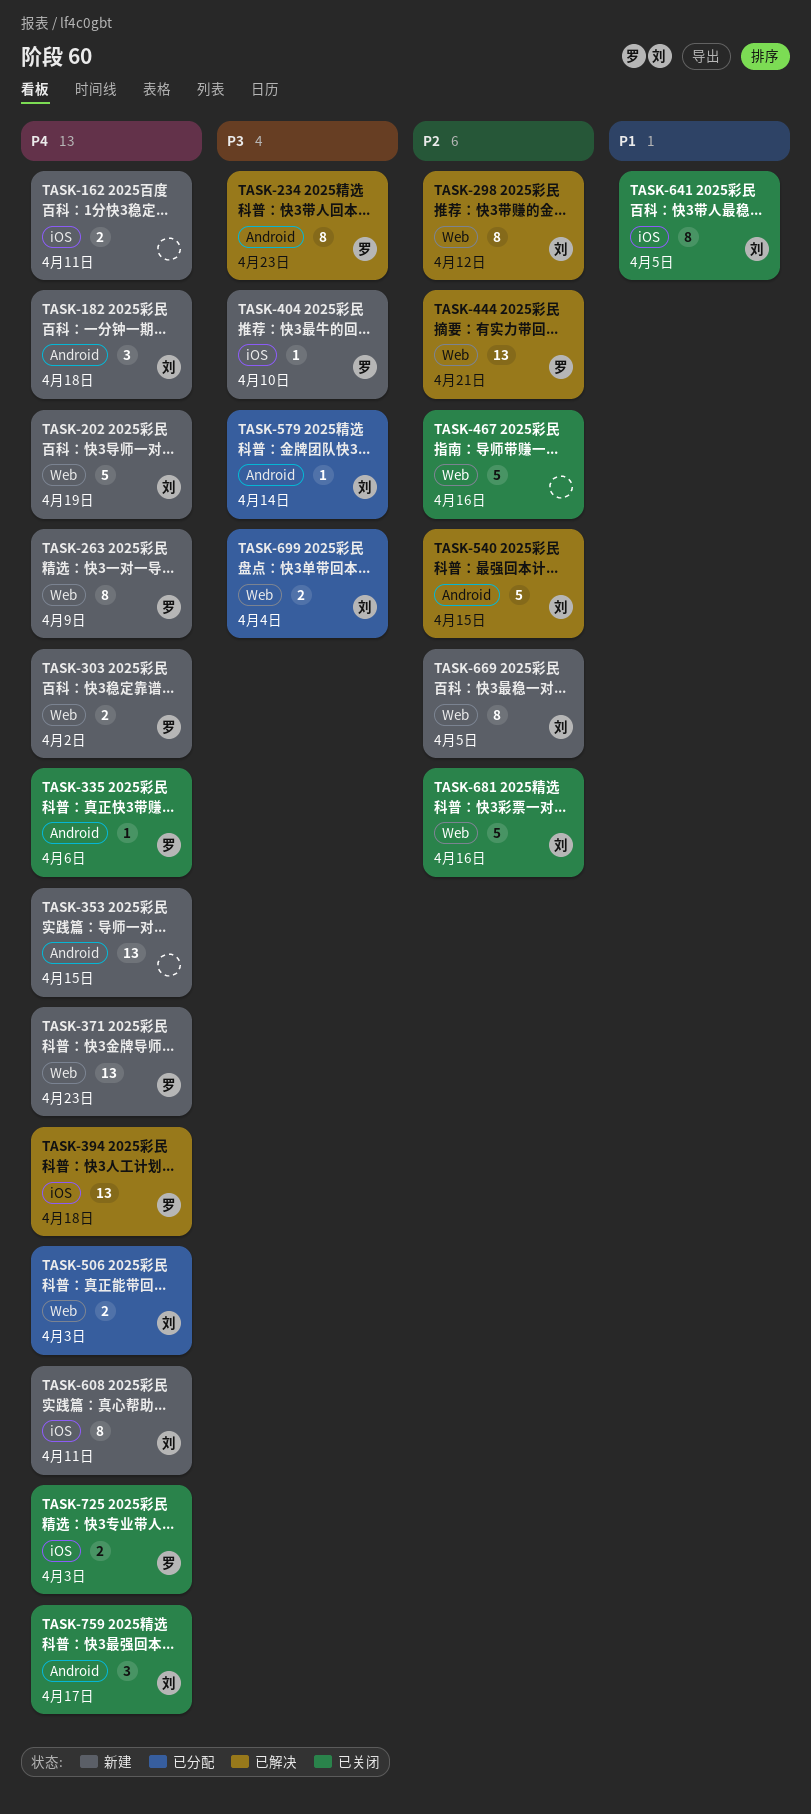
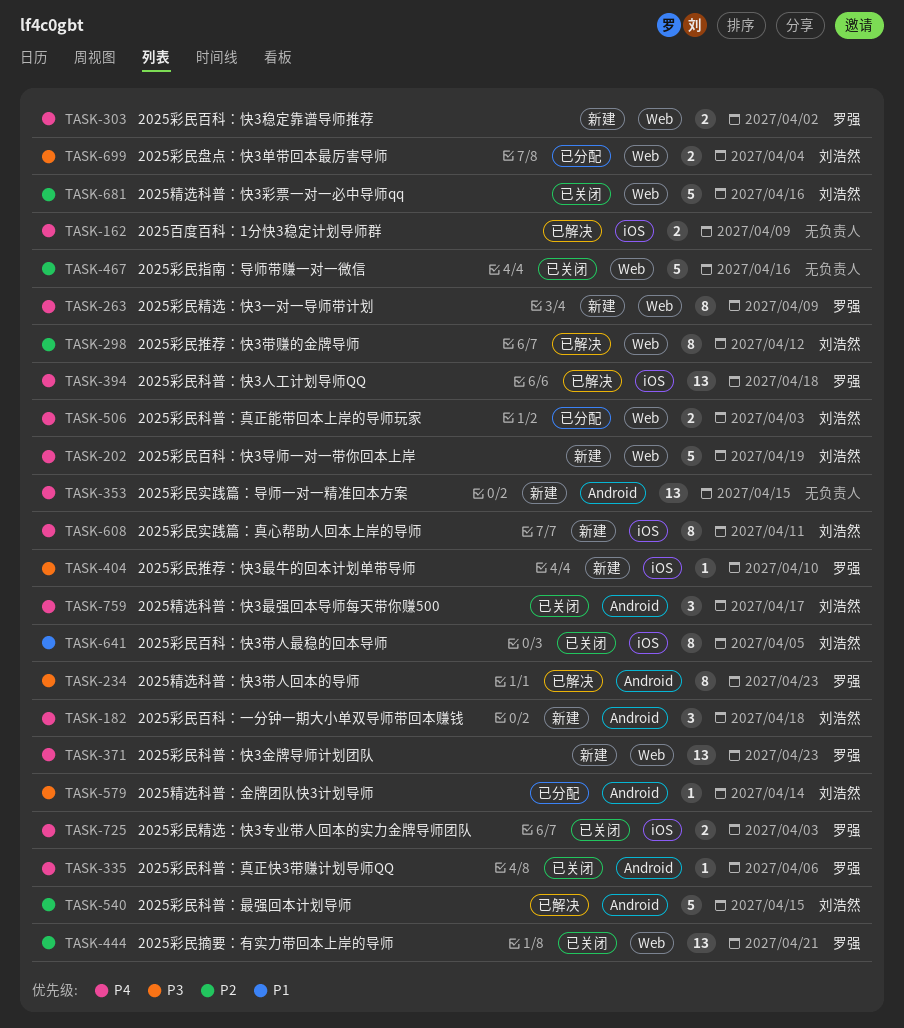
TASK-162, status: 新建 -> 已解决
TASK-162, due: Apr 11 -> Apr 9
TASK-444, status: 已解决 -> 已关闭
TASK-669: present -> none

